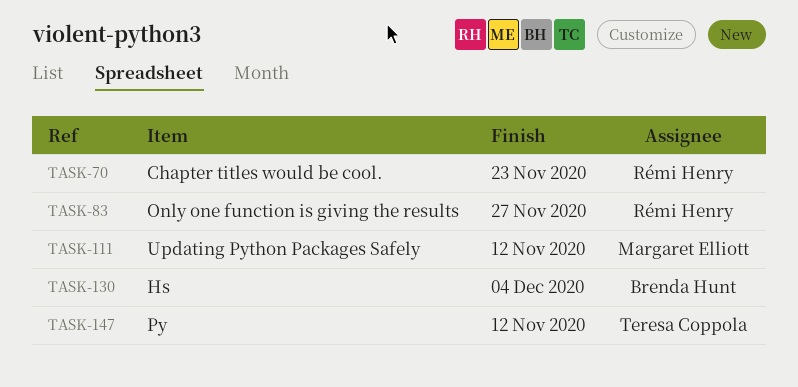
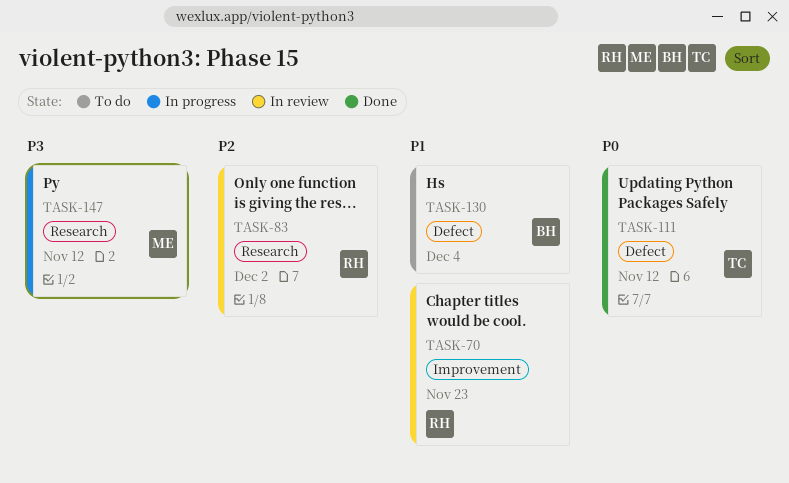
TASK-83, due: Nov 27 -> Dec 2
TASK-111, owner: Margaret Elliott -> Teresa Coppola
TASK-147, owner: Teresa Coppola -> Margaret Elliott

